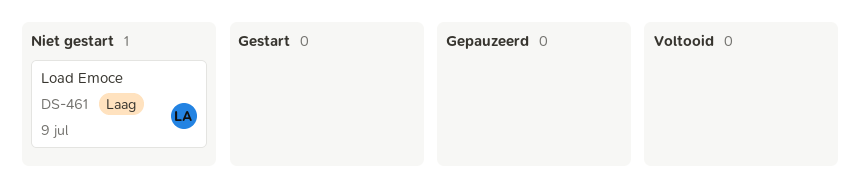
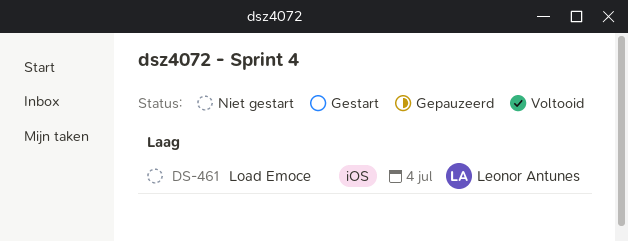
DS-461, due: Jul 9 -> Jul 4

